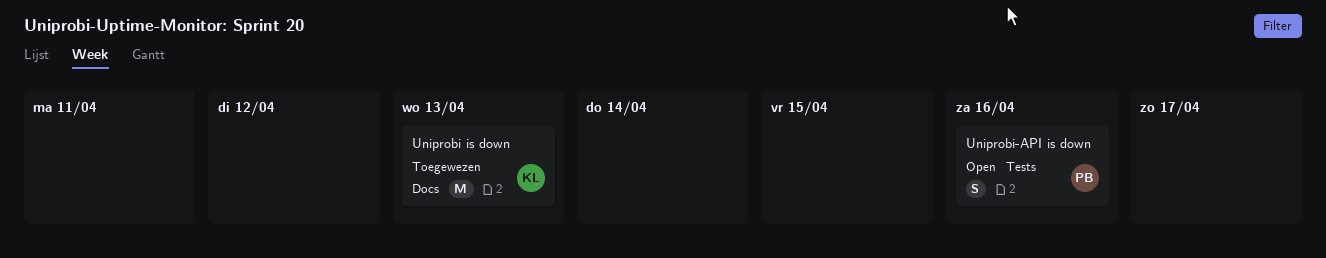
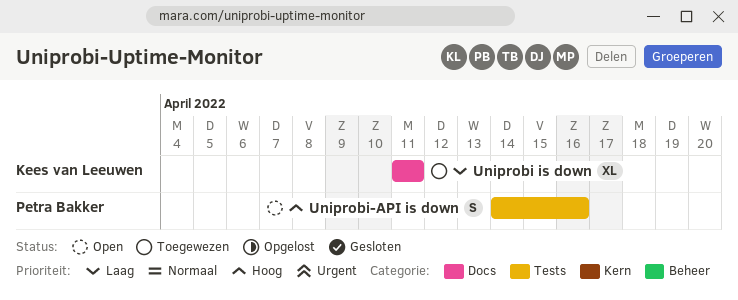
Uniprobi is down, estimate: M -> XL
Uniprobi is down, due: Apr 13 -> Apr 11

